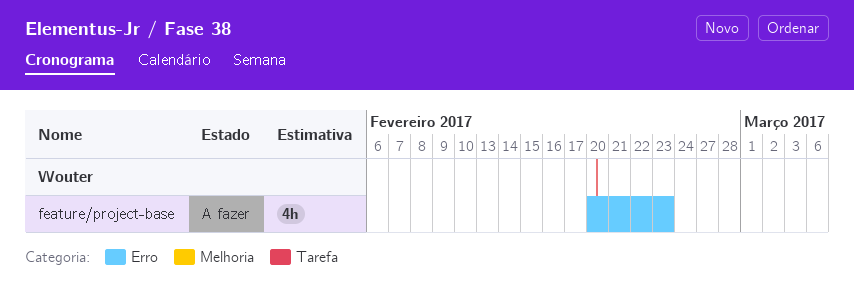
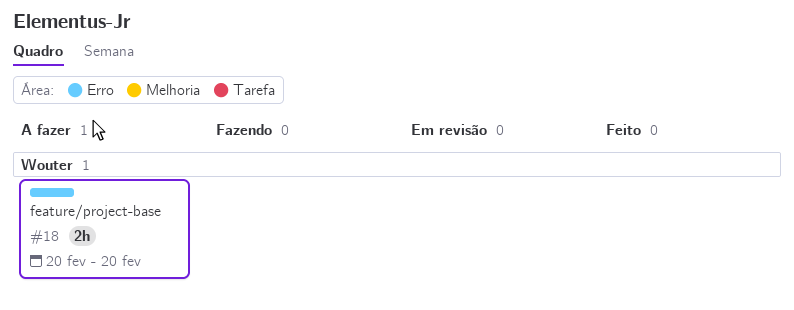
feature/project-base, estimate: 4h -> 2h
feature/project-base, due: Feb 23 -> Feb 20

